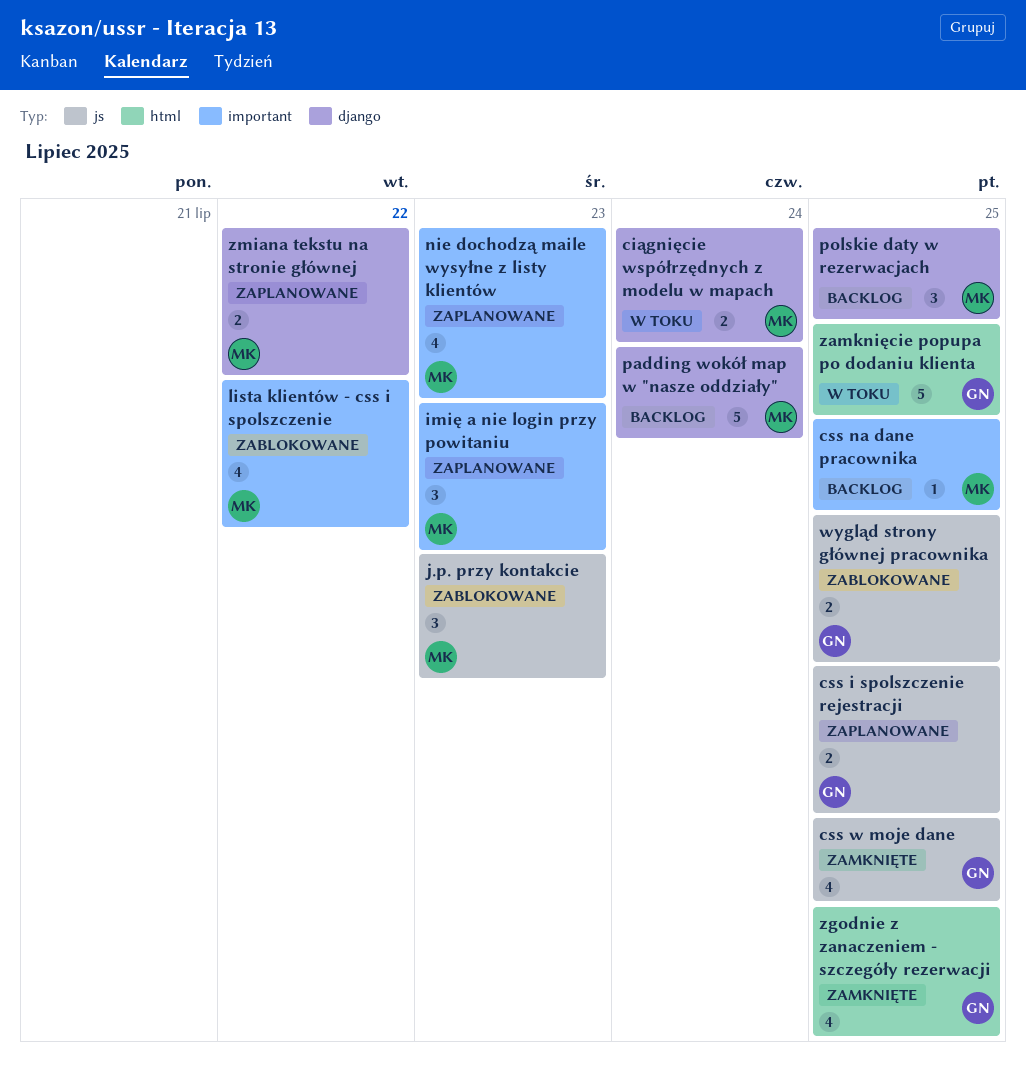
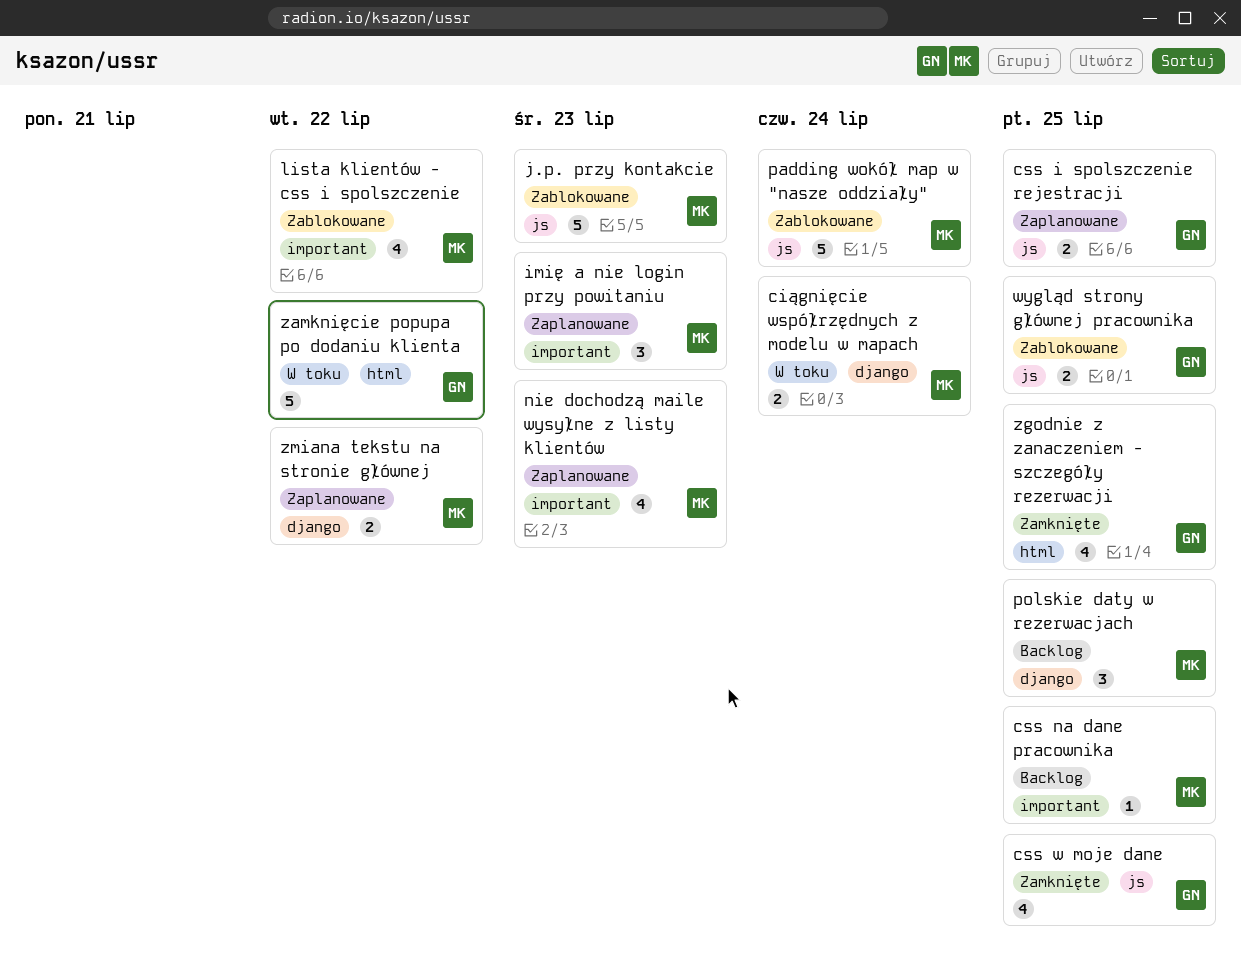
j.p. przy kontakcie, estimate: 3 -> 5
padding wokół map w "nasze oddziały", status: Backlog -> Zablokowane
padding wokół map w "nasze oddziały", label: django -> js
zamknięcie popupa po dodaniu klienta, due: Jul 25 -> Jul 22

